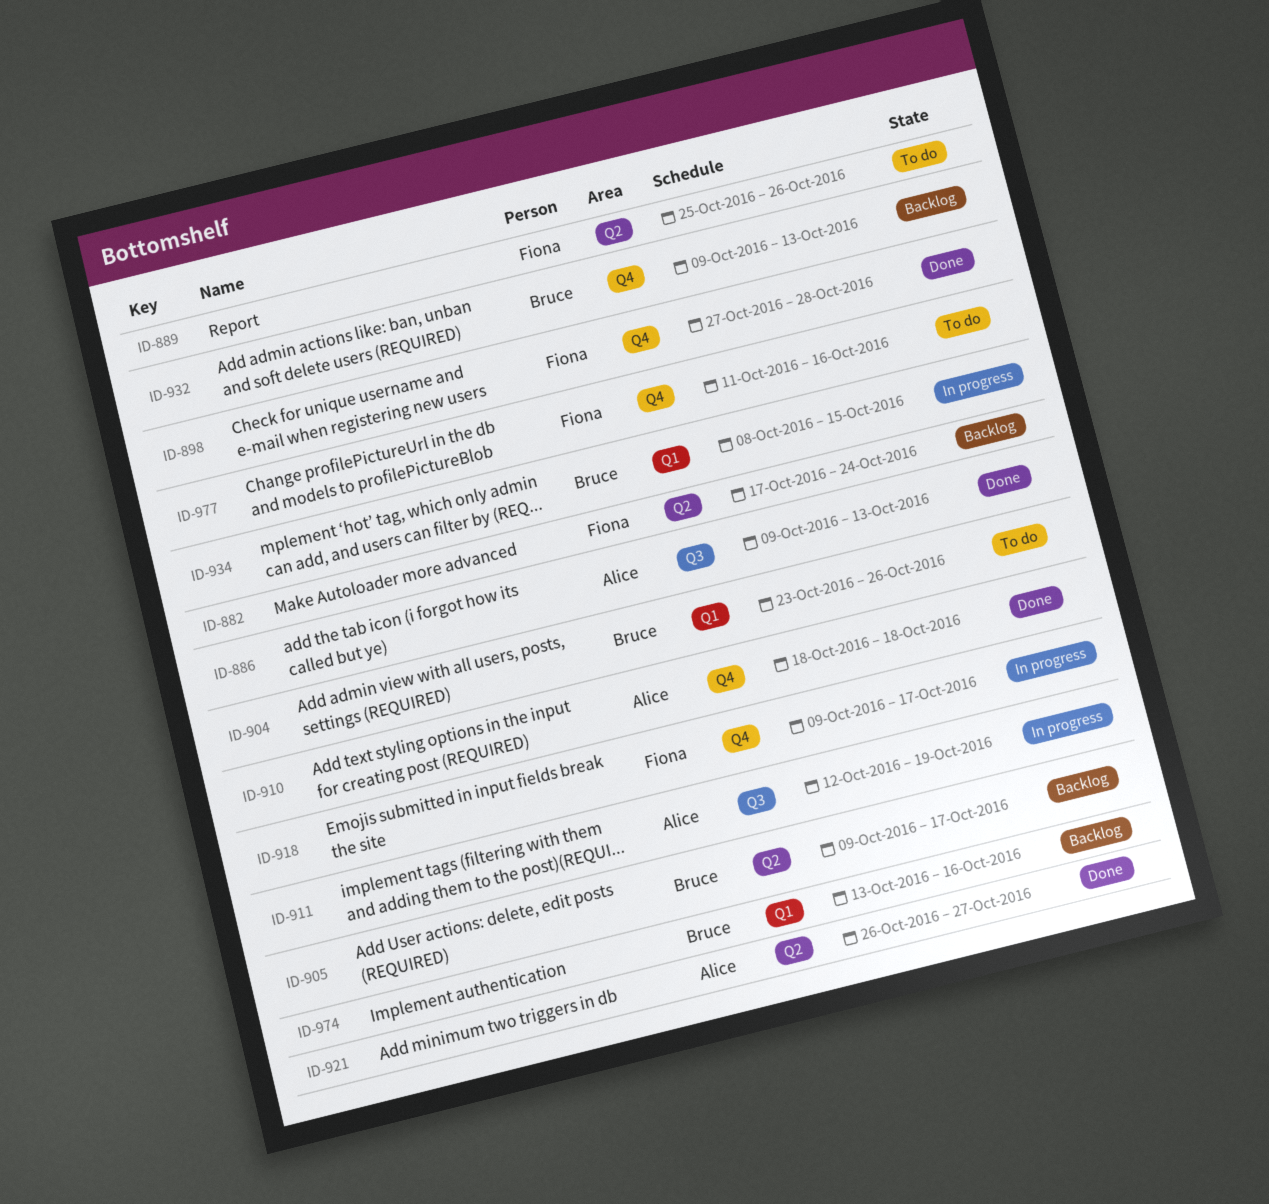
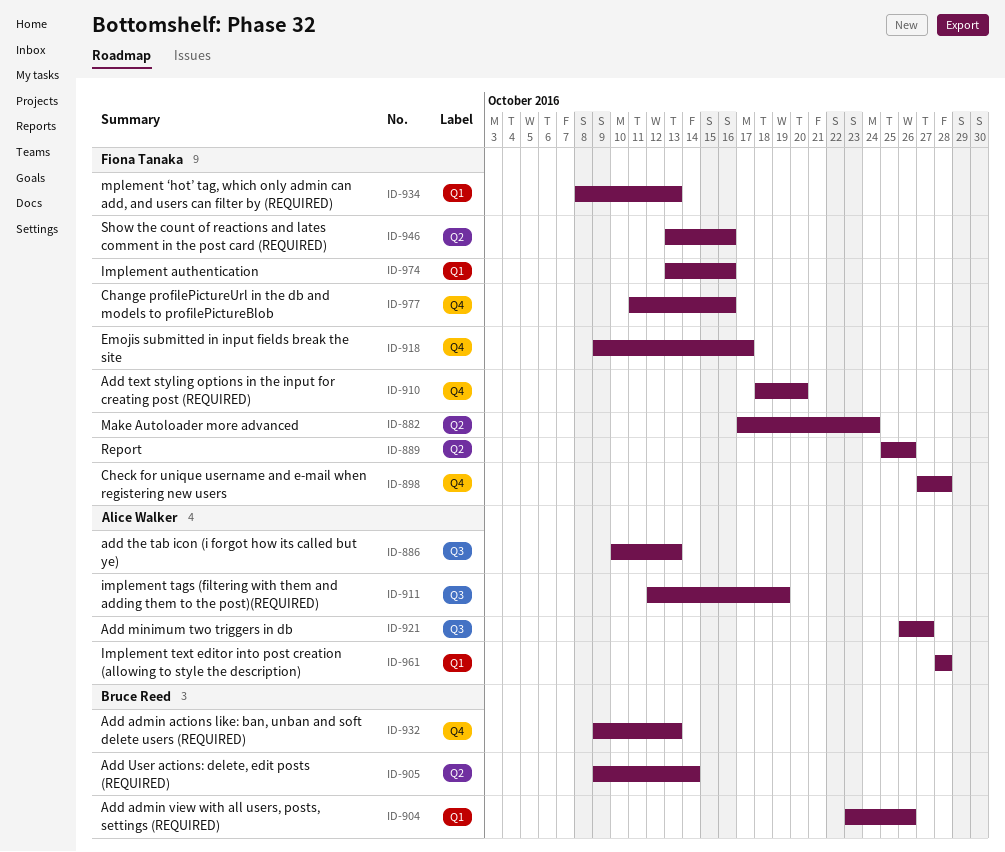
ID-886, start: Oct 9 -> Oct 10
ID-905, due: Oct 17 -> Oct 14
ID-910, owner: Alice Walker -> Fiona Tanaka
ID-910, due: Oct 18 -> Oct 20
ID-921, label: Q2 -> Q3
ID-934, owner: Bruce Reed -> Fiona Tanaka
ID-934, due: Oct 15 -> Oct 13
ID-946: none -> present
ID-961: none -> present
ID-974, owner: Bruce Reed -> Fiona Tanaka

